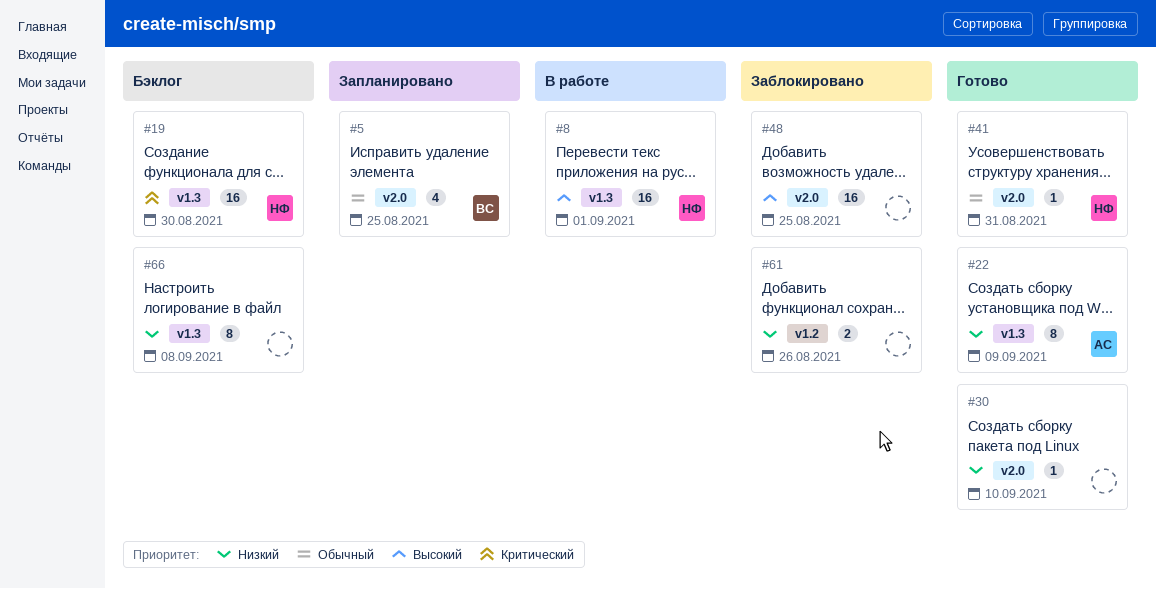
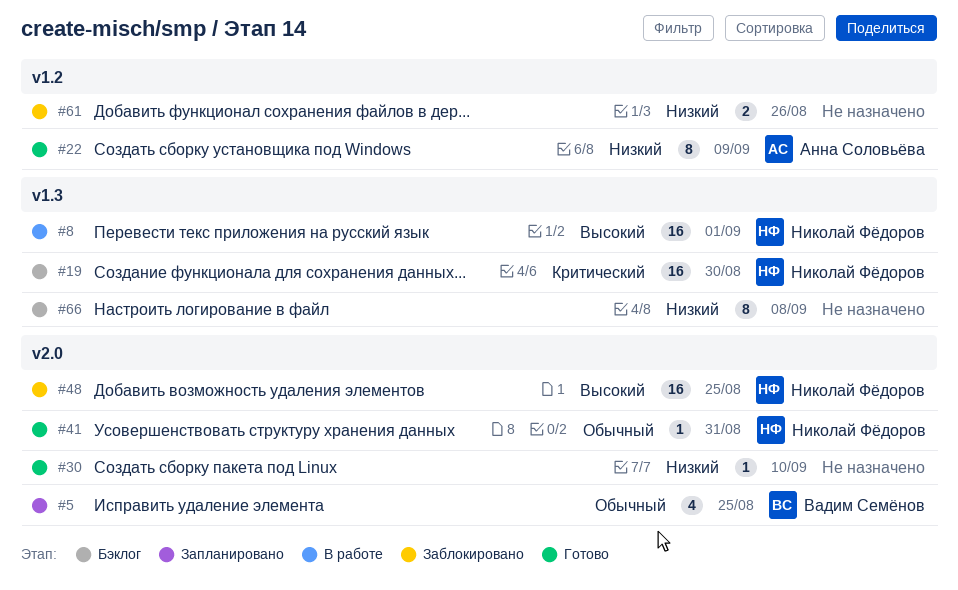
#22, label: v1.3 -> v1.2
#48, owner: none -> Николай Фёдоров

